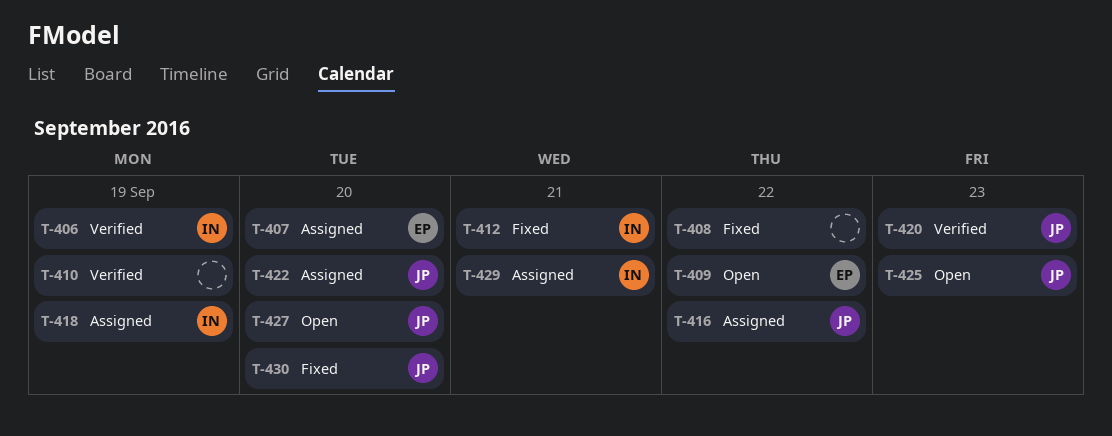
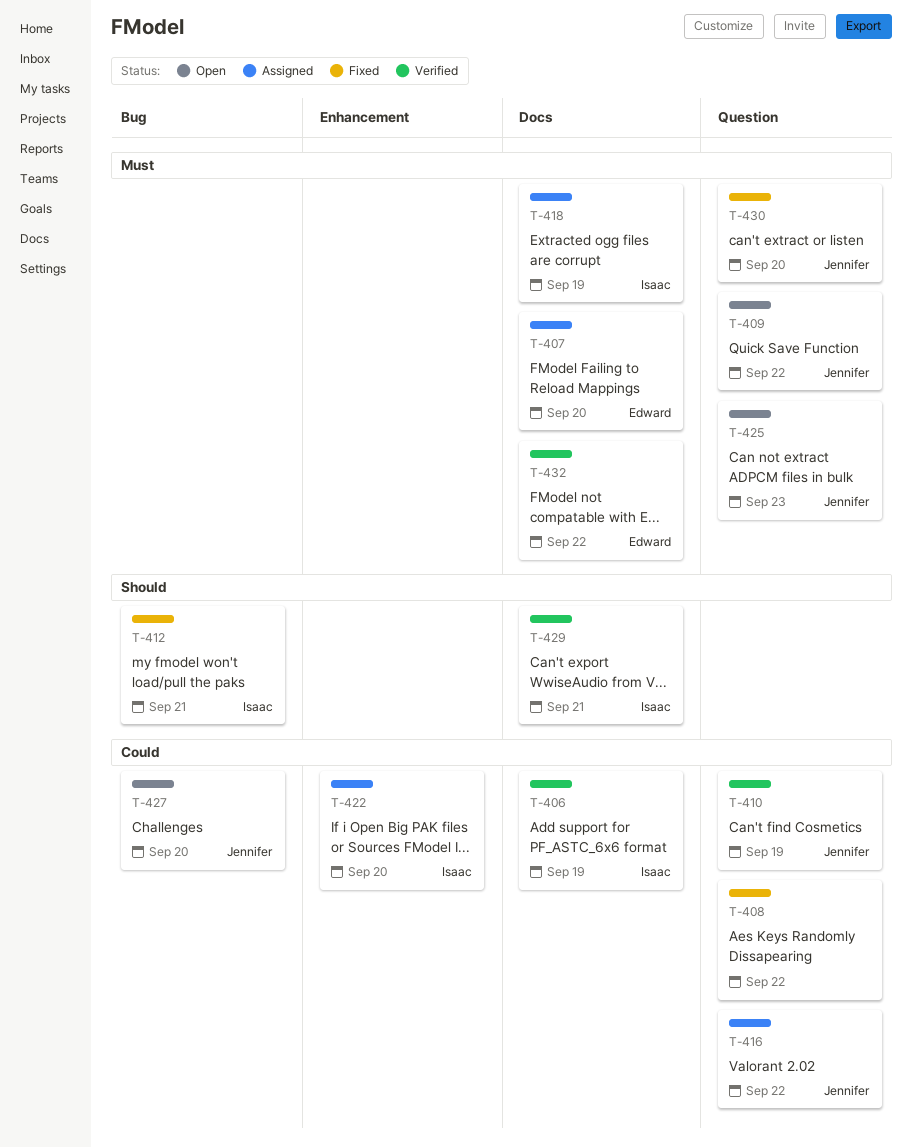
T-409, owner: Edward -> Jennifer
T-410, owner: none -> Jennifer
T-420: present -> none
T-422, owner: Jennifer -> Isaac
T-429, status: Assigned -> Verified
T-432: none -> present

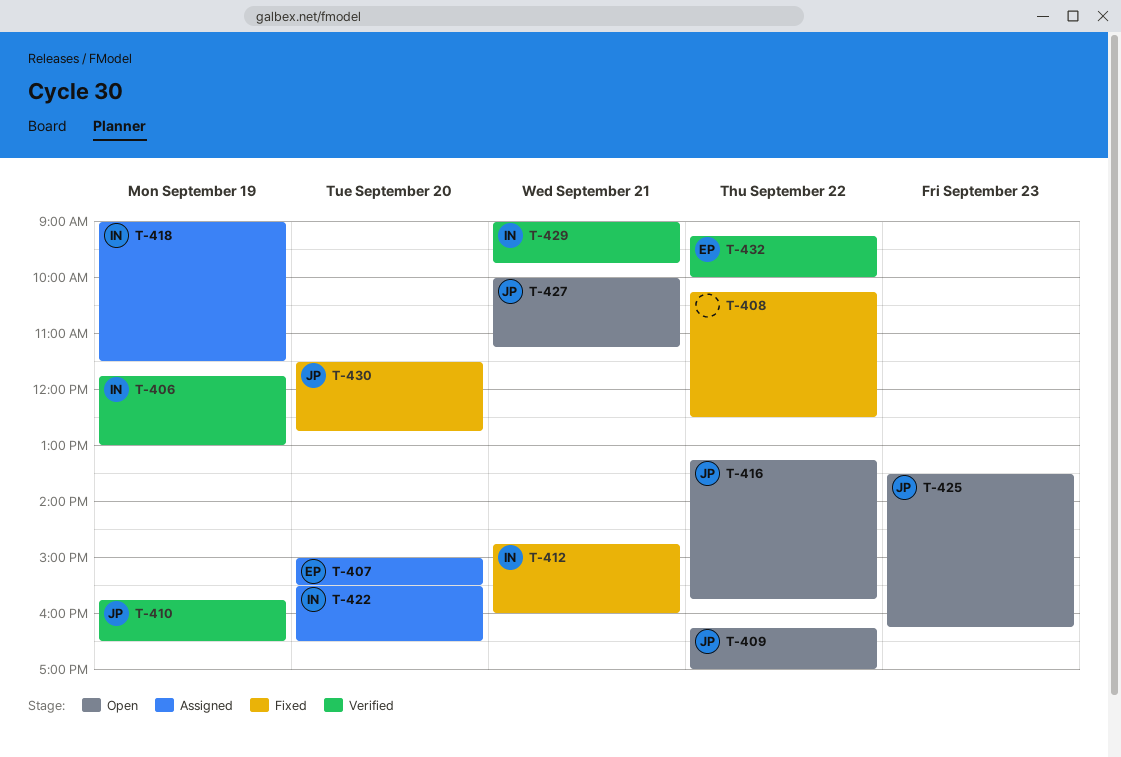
T-416, status: Assigned -> Open
T-427, day: Sep 20 -> Sep 21

